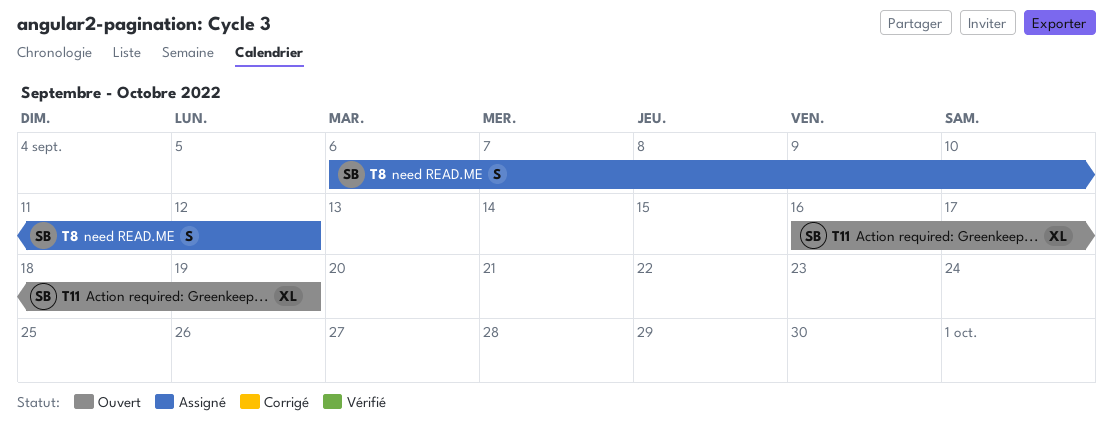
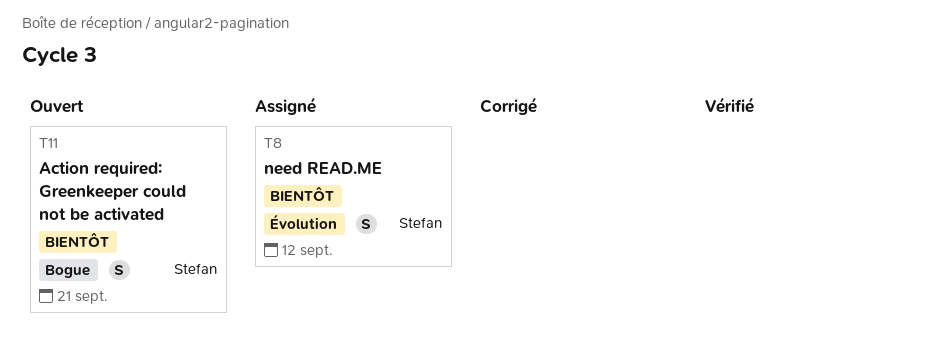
T11, estimate: XL -> S
T11, due: Sep 19 -> Sep 21

